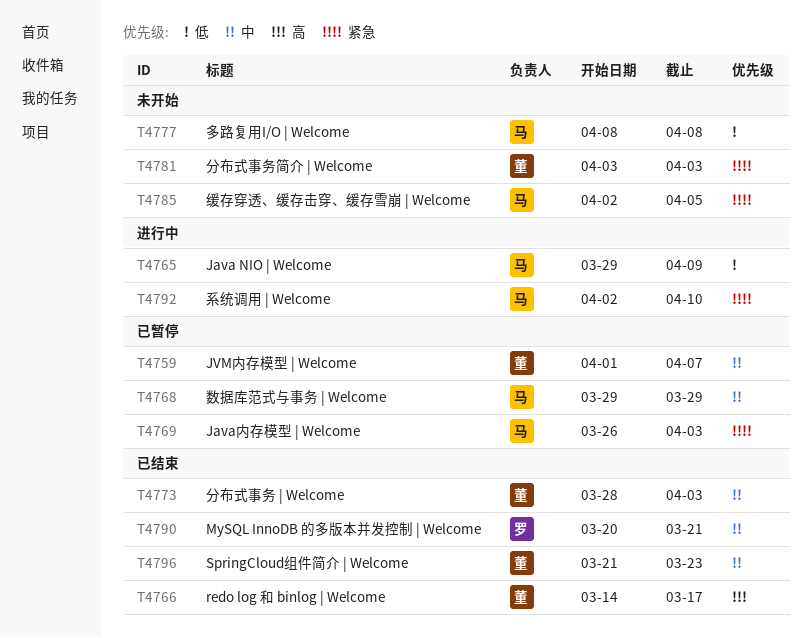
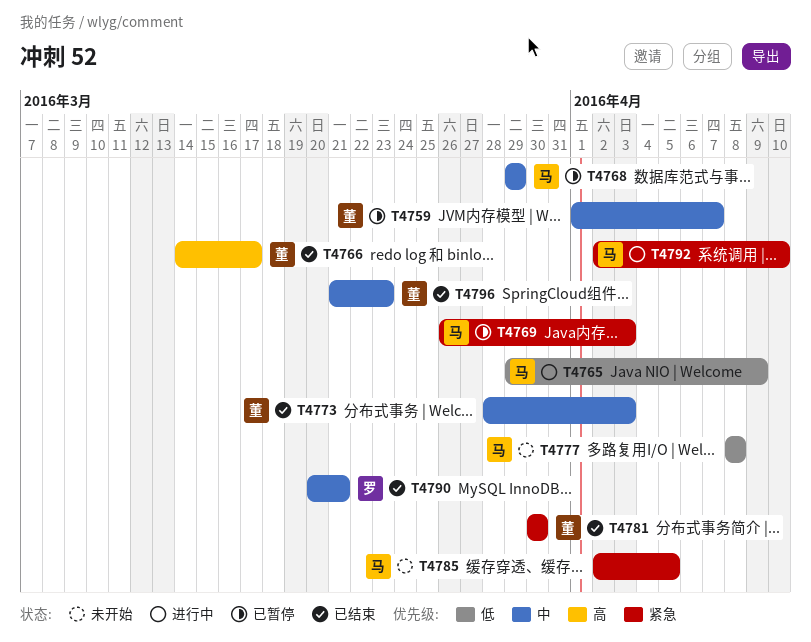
T4781, status: 未开始 -> 已结束
T4781, start: Apr 3 -> Mar 30
T4781, due: Apr 3 -> Mar 30

